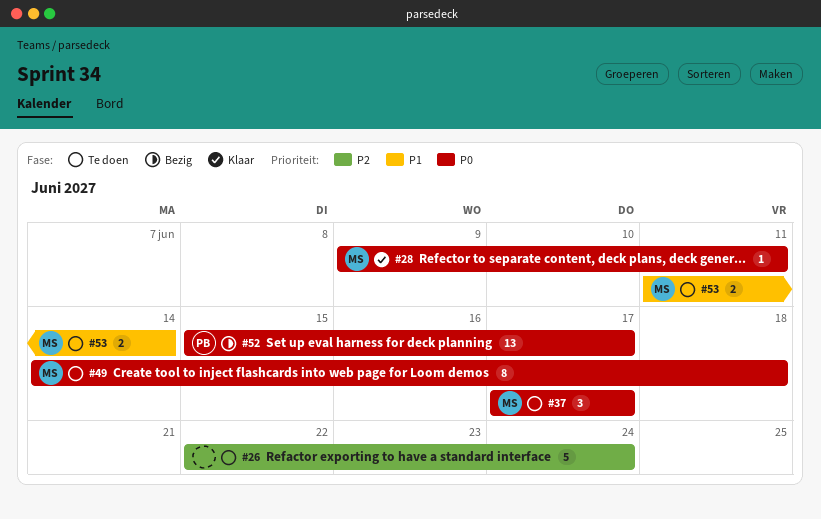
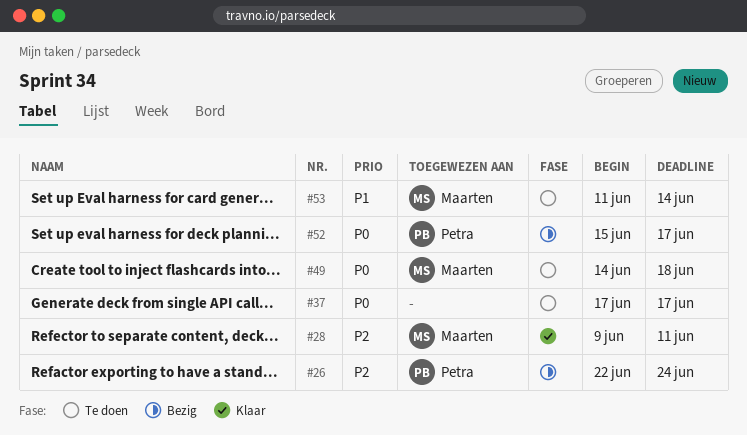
#26, status: Te doen -> Bezig
#26, owner: none -> Petra
#28, priority: P0 -> P2
#37, owner: Maarten -> none

